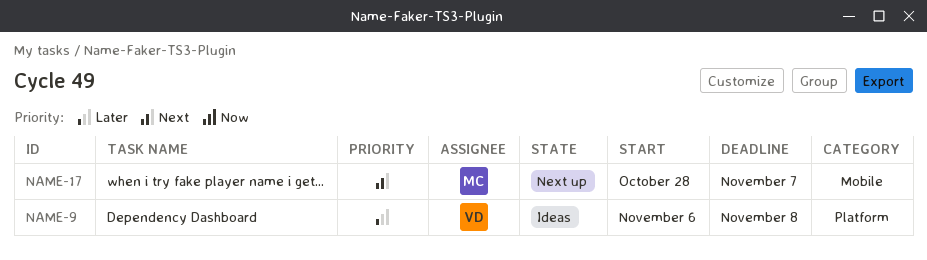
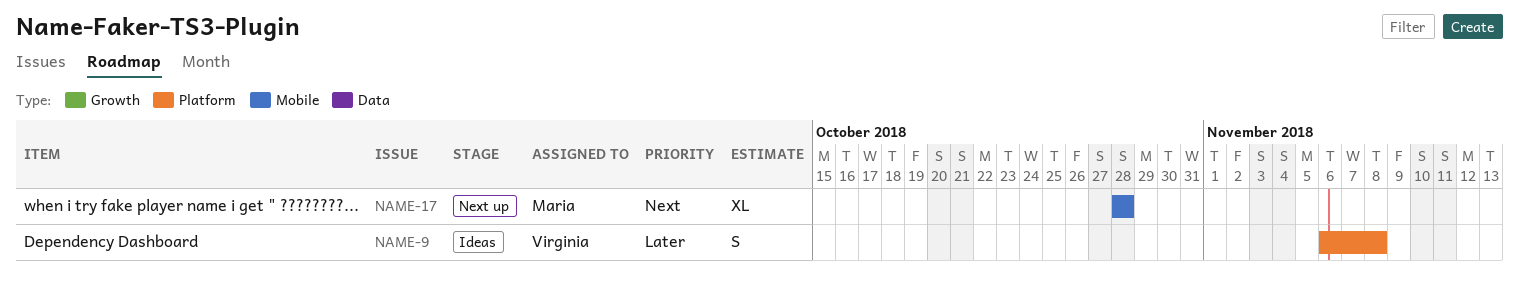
NAME-17, due: Nov 7 -> Oct 28

